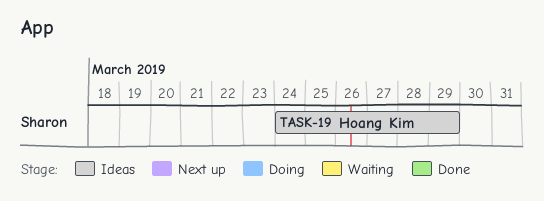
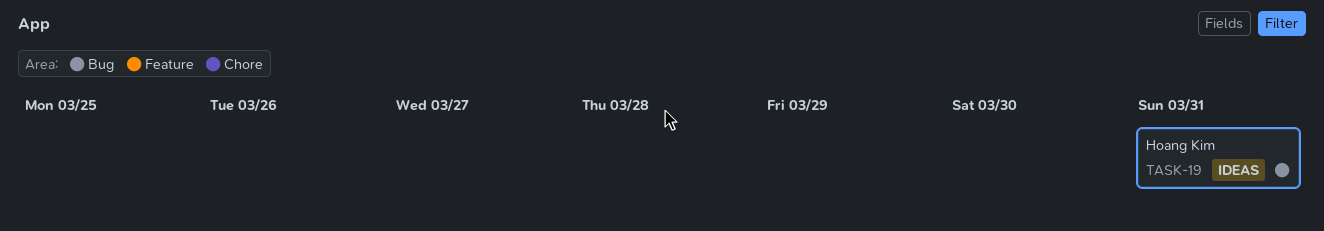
TASK-19, due: Mar 29 -> Mar 31

